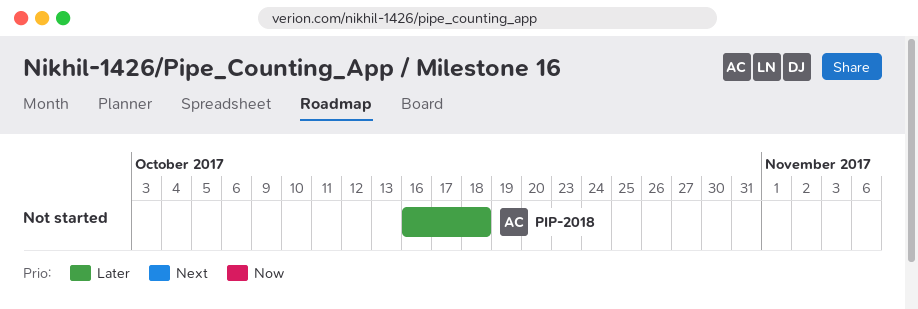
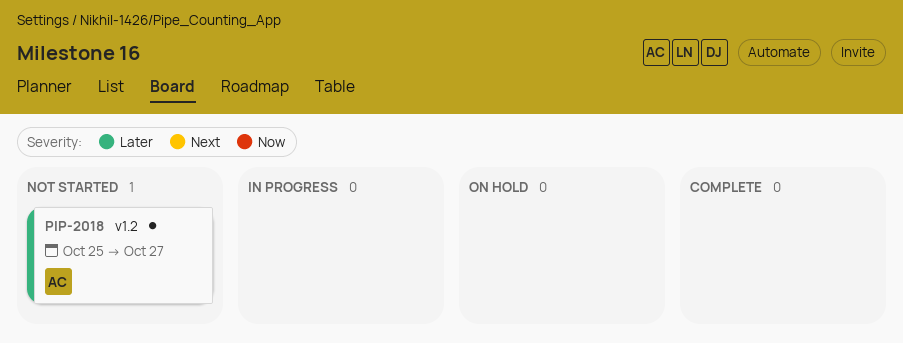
PIP-2018, start: Oct 16 -> Oct 25
PIP-2018, due: Oct 18 -> Oct 27

